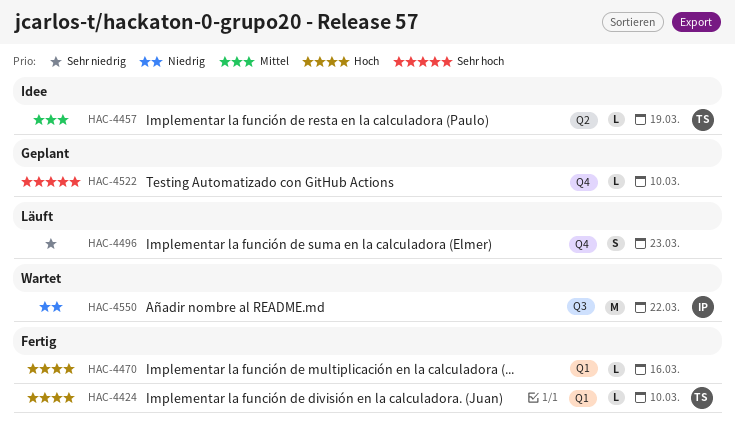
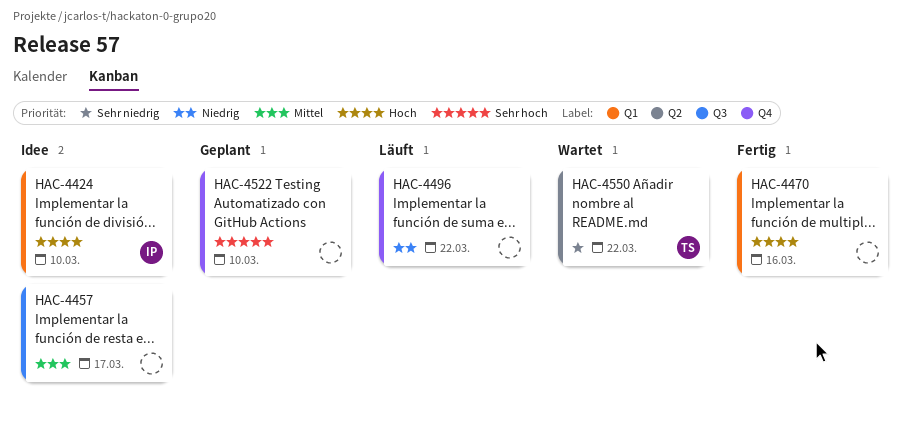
HAC-4424, status: Fertig -> Idee
HAC-4424, owner: TS -> IP
HAC-4457, owner: TS -> none
HAC-4457, label: Q2 -> Q3
HAC-4457, due: Mar 19 -> Mar 17
HAC-4496, priority: Sehr niedrig -> Niedrig
HAC-4496, due: Mar 23 -> Mar 22
HAC-4550, owner: IP -> TS
HAC-4550, priority: Niedrig -> Sehr niedrig
HAC-4550, label: Q3 -> Q2

